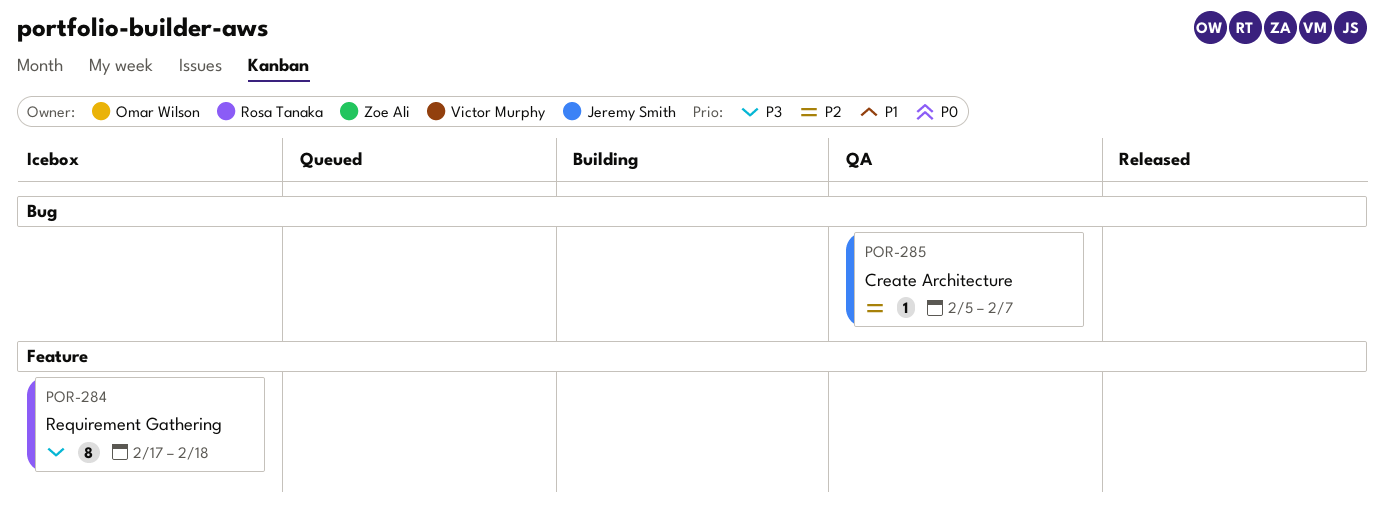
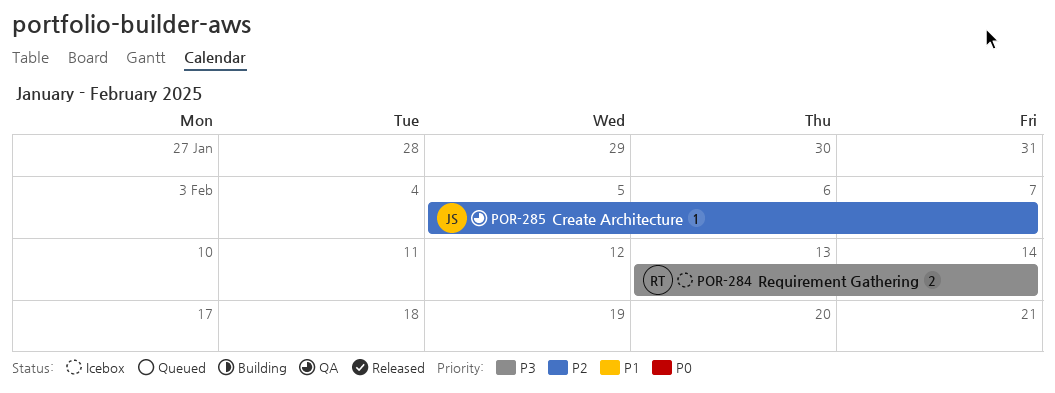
POR-284, estimate: 8 -> 2
POR-284, start: Feb 17 -> Feb 13
POR-284, due: Feb 18 -> Feb 14

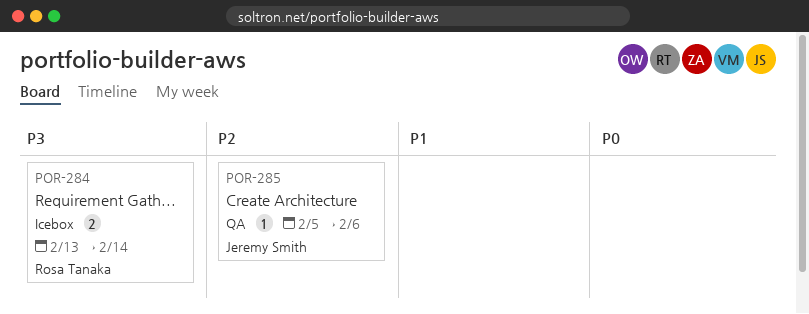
POR-285, due: Feb 7 -> Feb 6

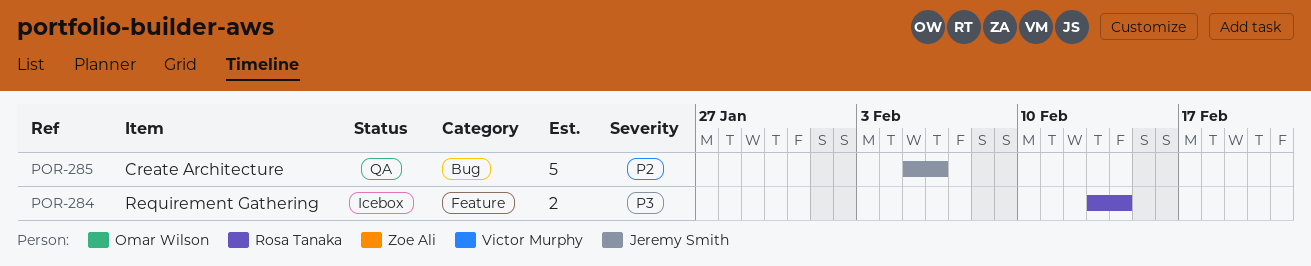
POR-285, estimate: 1 -> 5

